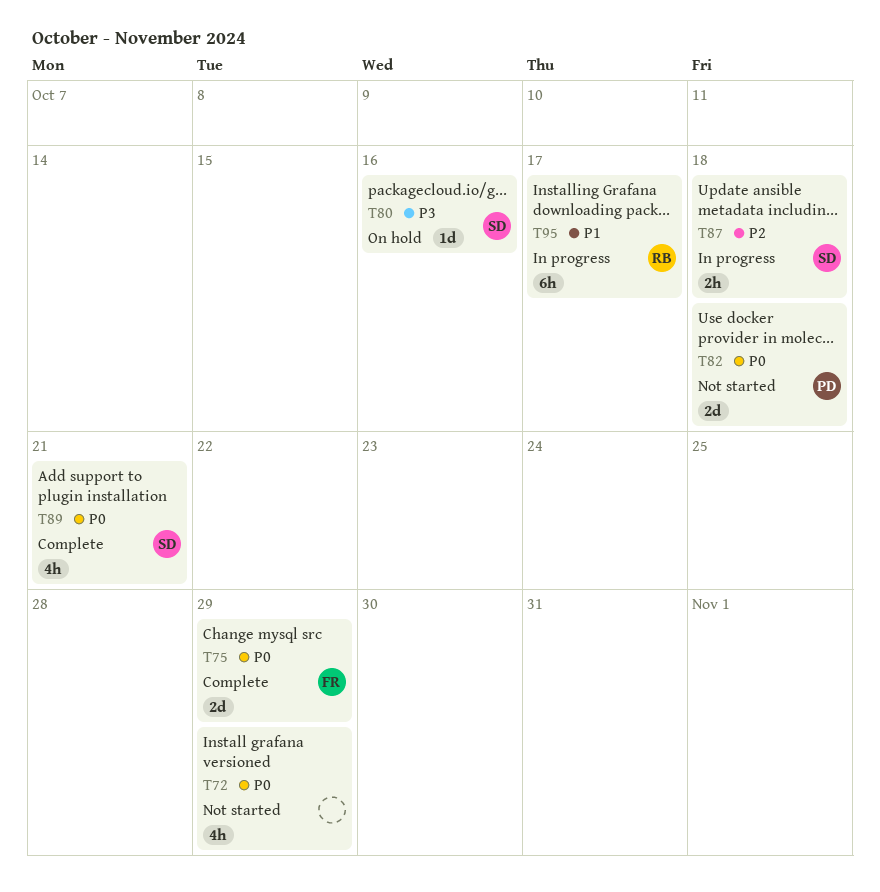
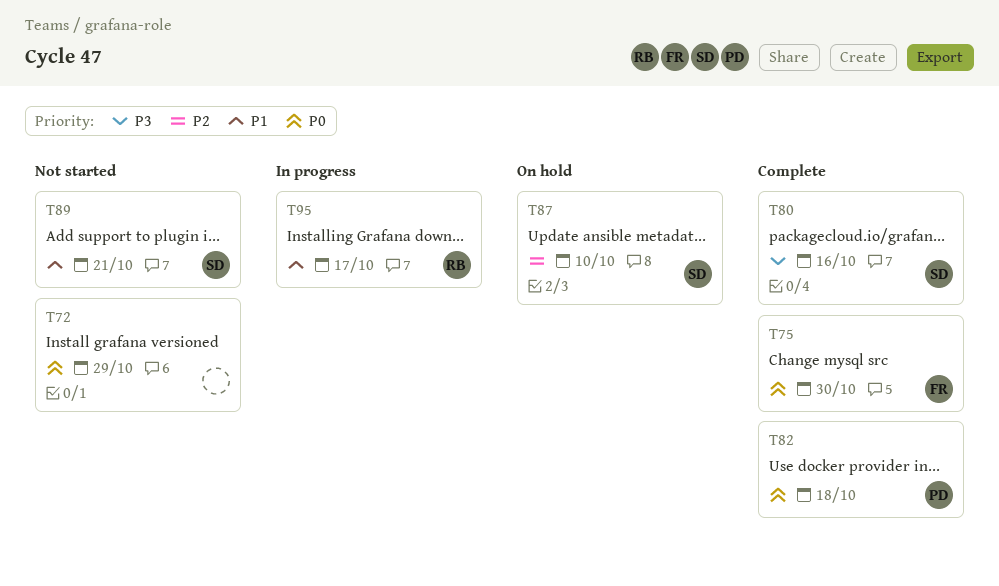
T75, due: Oct 29 -> Oct 30
T80, status: On hold -> Complete
T82, status: Not started -> Complete
T87, status: In progress -> On hold
T87, due: Oct 18 -> Oct 10
T89, status: Complete -> Not started
T89, priority: P0 -> P1

